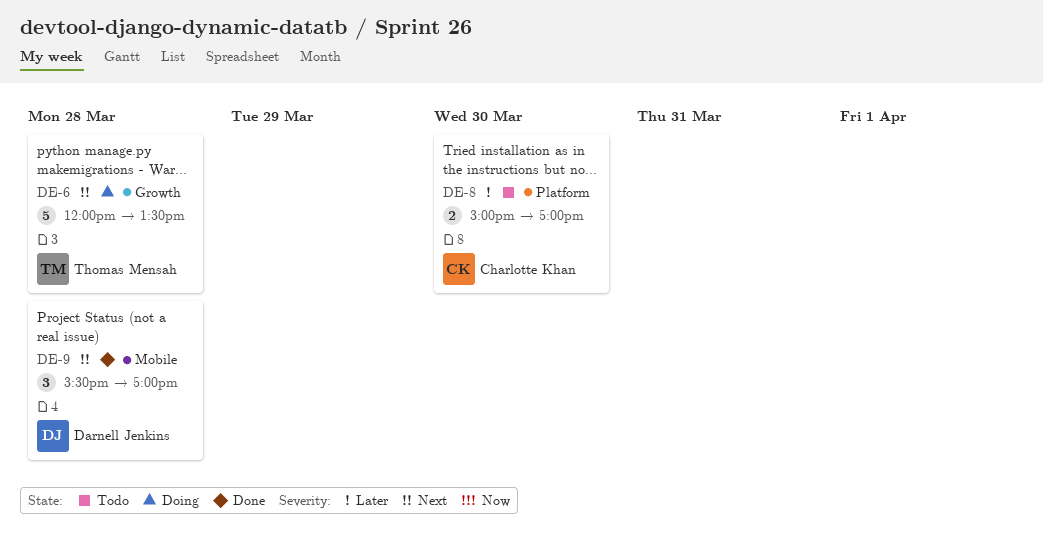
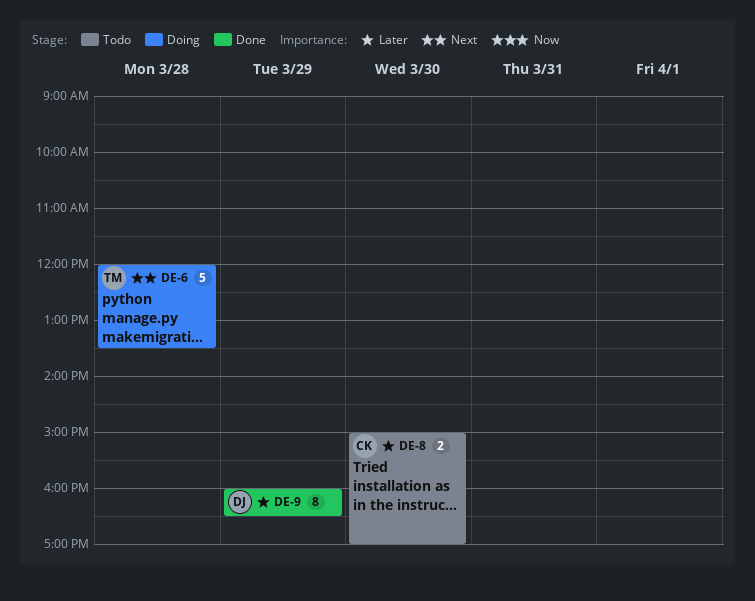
DE-9, priority: Next -> Later
DE-9, estimate: 3 -> 8
DE-9, day: Mar 28 -> Mar 29
DE-9, begins: 15:30 -> 16:00
DE-9, ends: 17:00 -> 16:30

